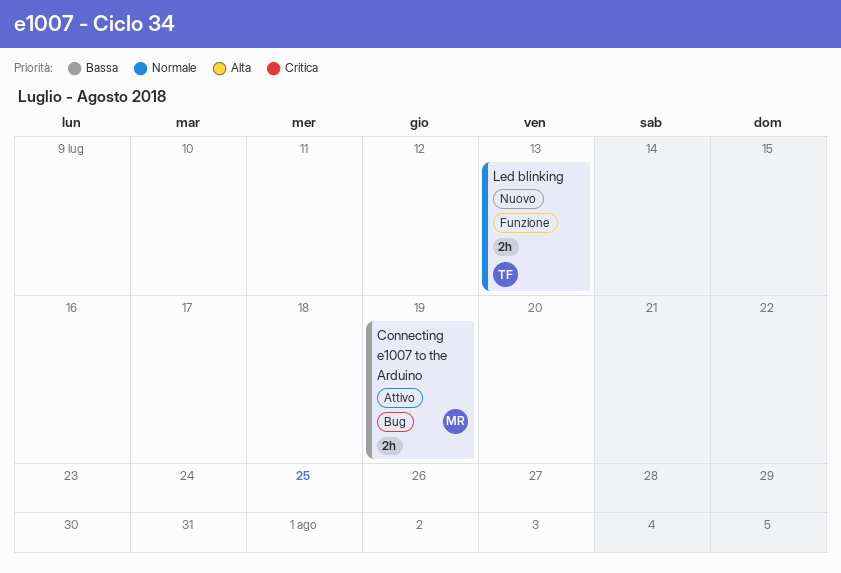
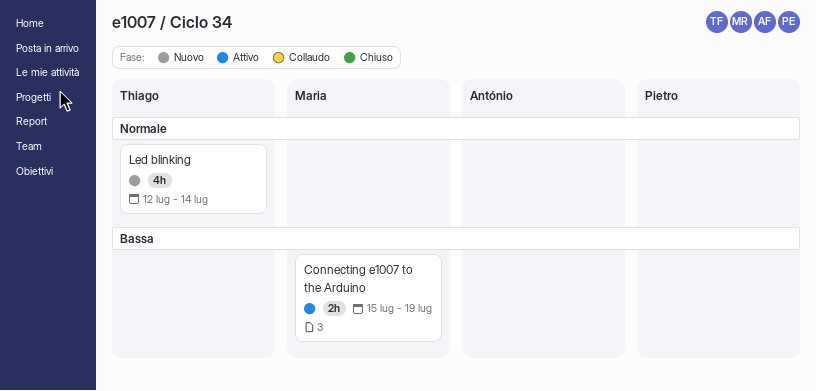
Led blinking, estimate: 2h -> 4h
Led blinking, due: Jul 13 -> Jul 14

